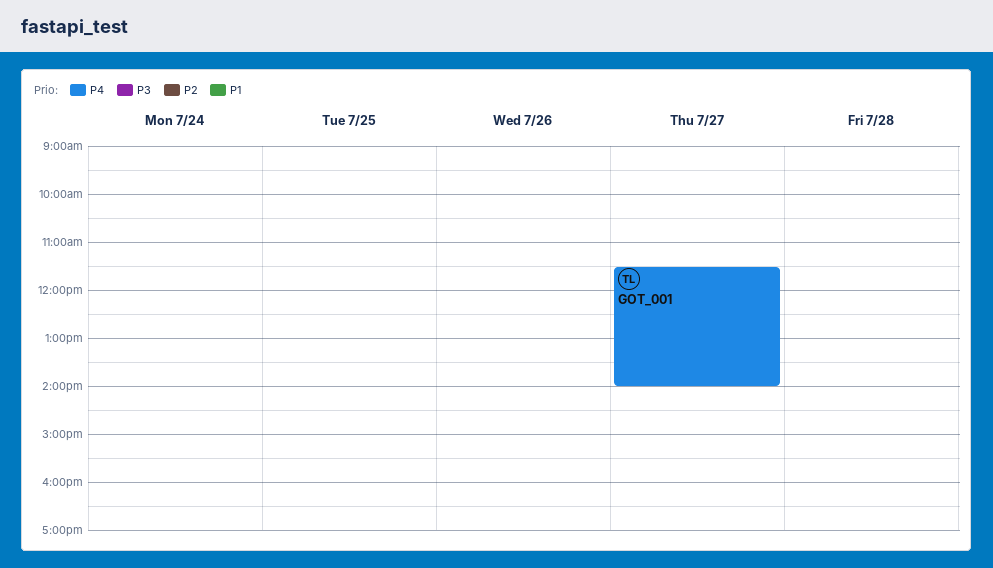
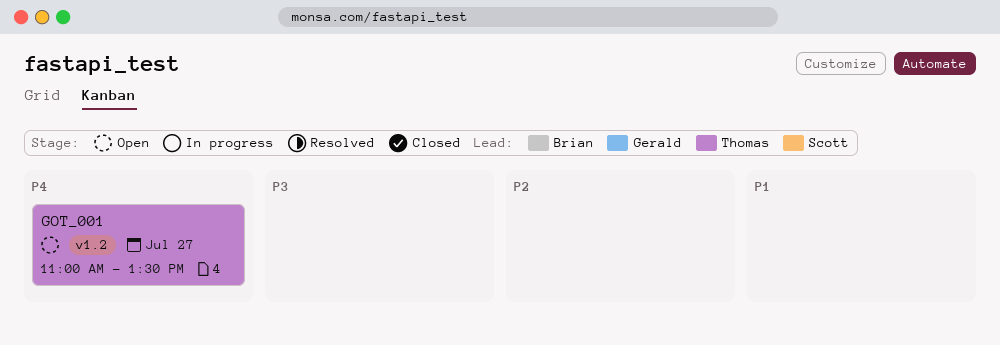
GOT_001, begins: 11:30 -> 11:00
GOT_001, ends: 14:00 -> 13:30

